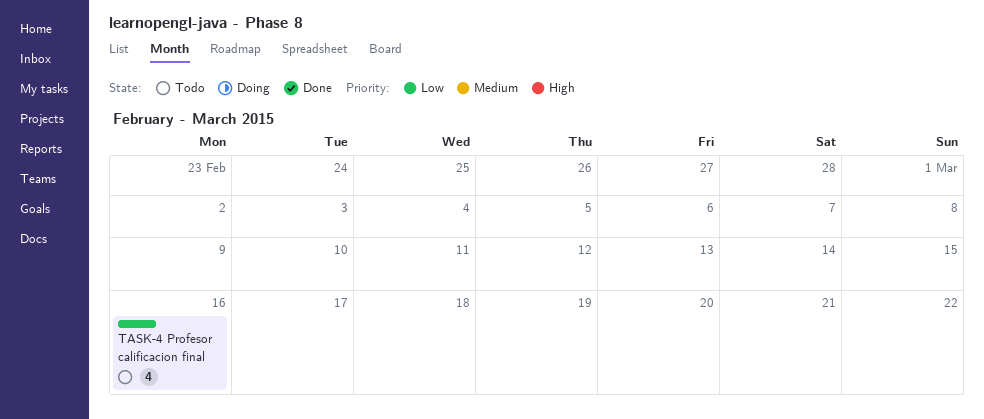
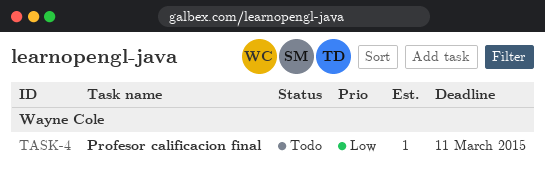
TASK-4, estimate: 4 -> 1
TASK-4, due: Mar 16 -> Mar 11

